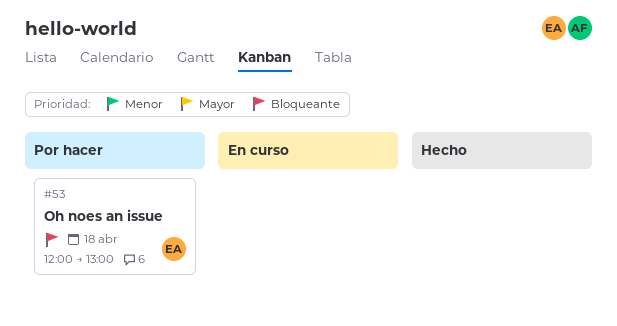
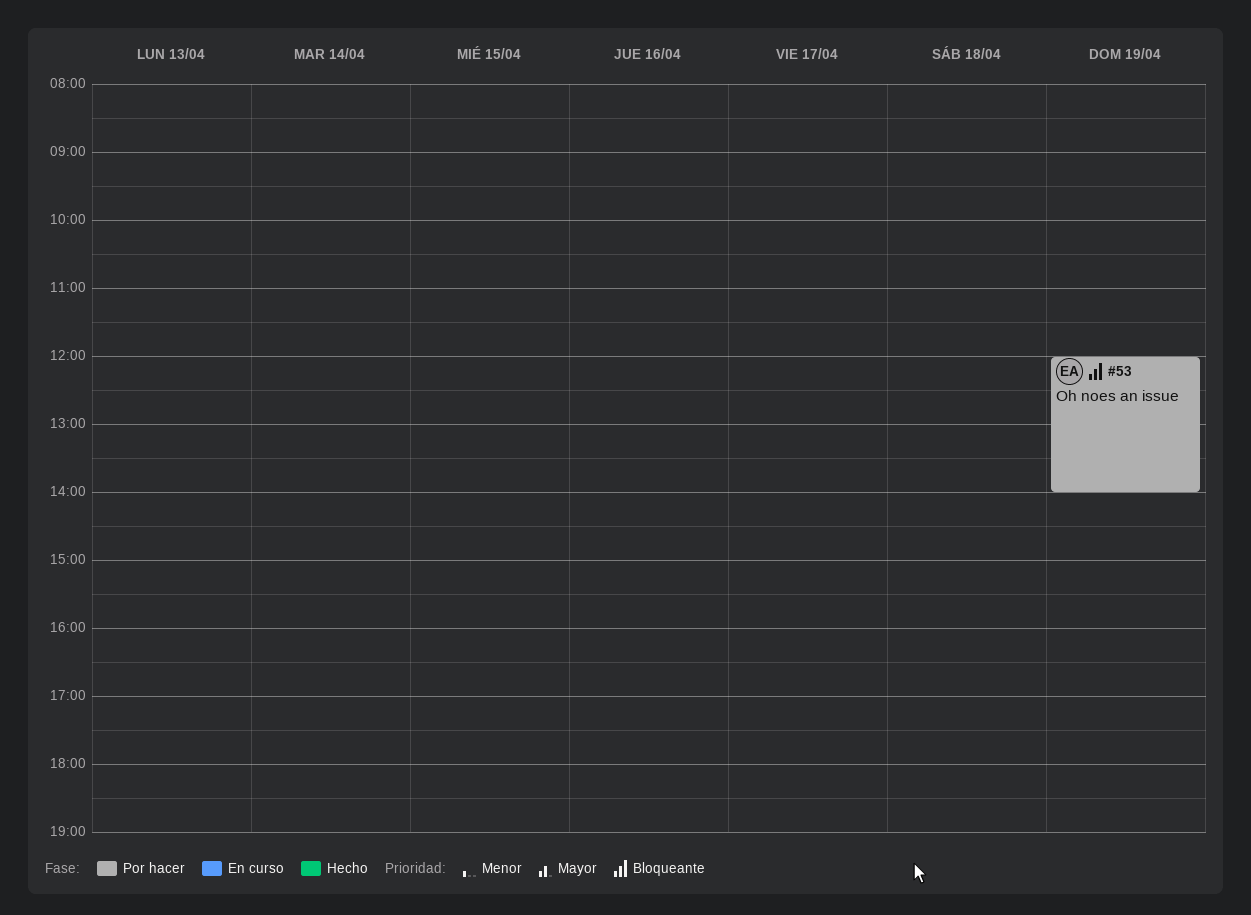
#53, day: Apr 18 -> Apr 19
#53, ends: 13:00 -> 14:00

